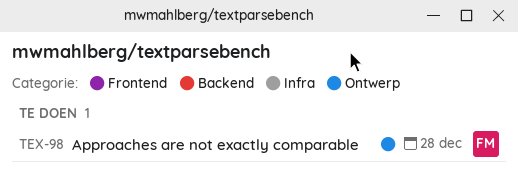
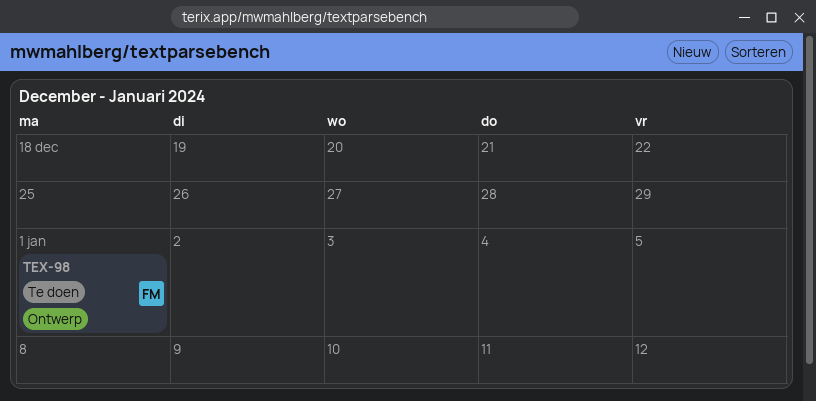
TEX-98, due: Dec 28 -> Jan 1

